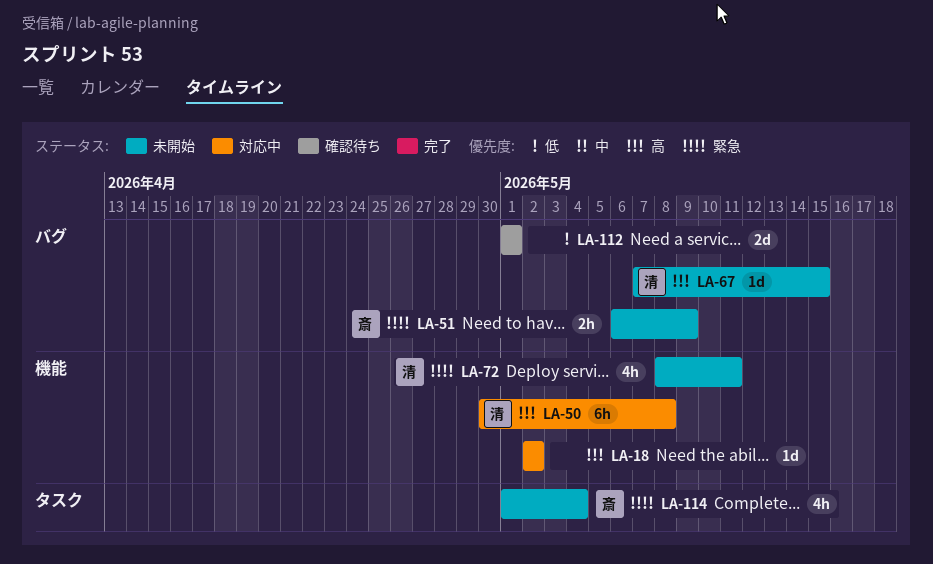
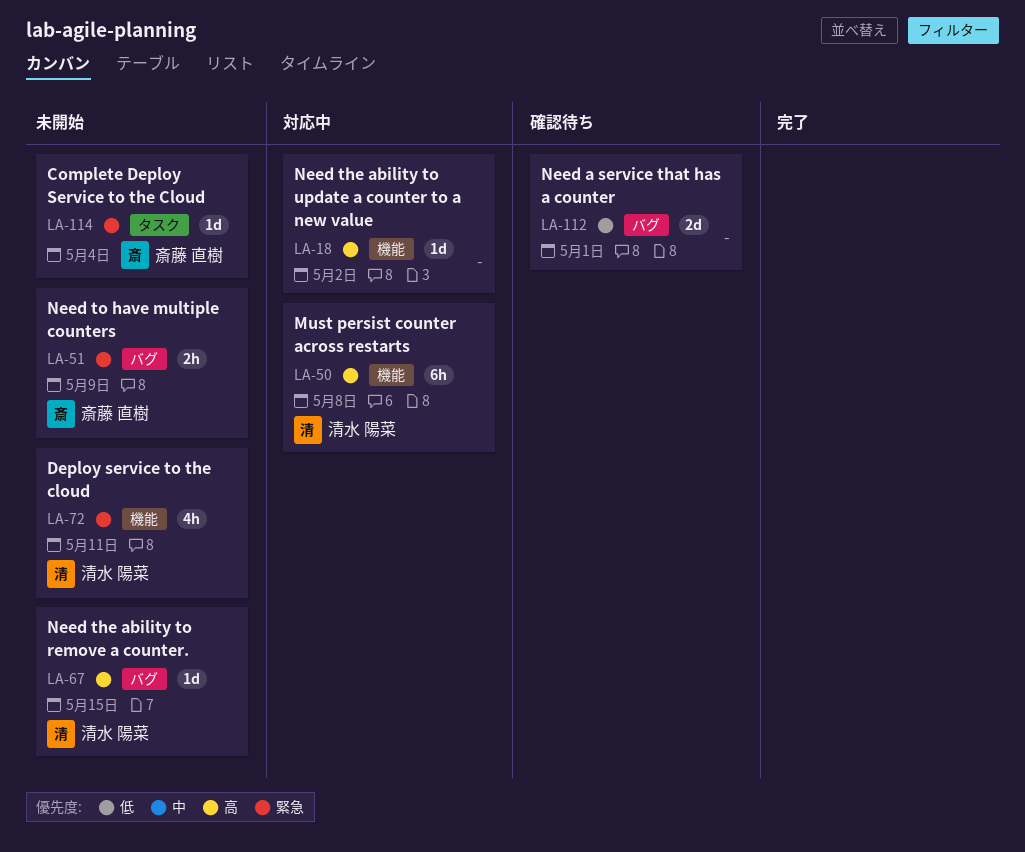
LA-114, estimate: 4h -> 1d

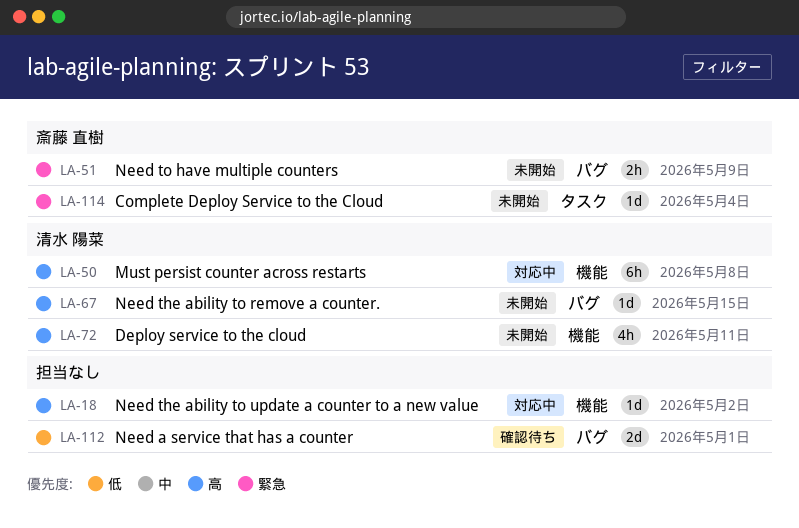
LA-72, priority: 緊急 -> 高

